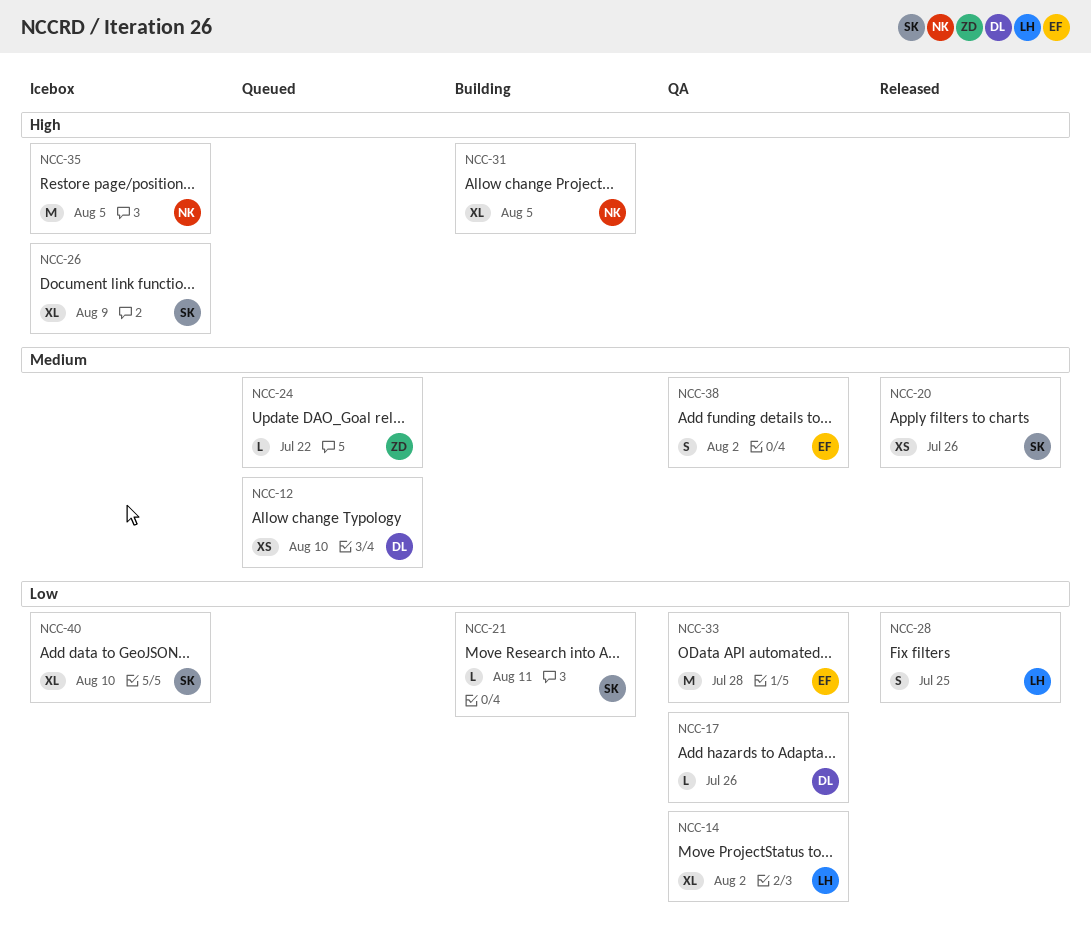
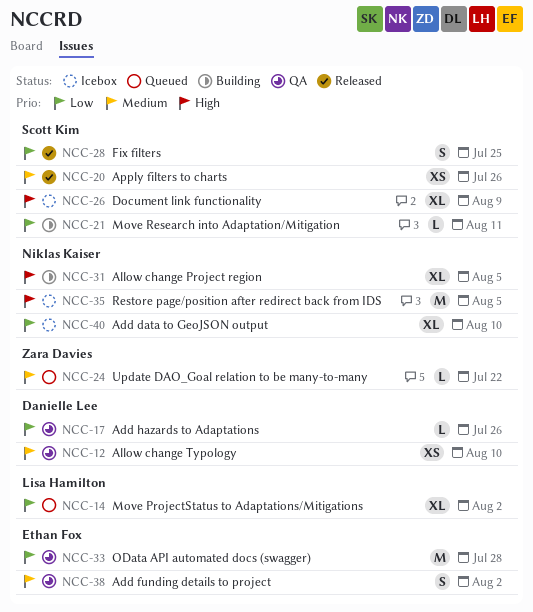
NCC-12, status: Queued -> QA
NCC-14, status: QA -> Queued
NCC-28, owner: Lisa Hamilton -> Scott Kim
NCC-40, owner: Scott Kim -> Niklas Kaiser

